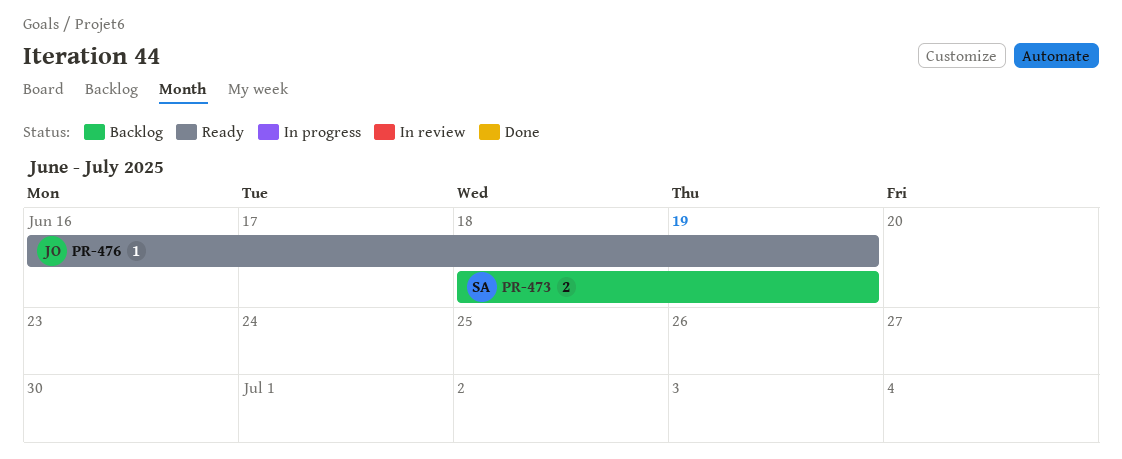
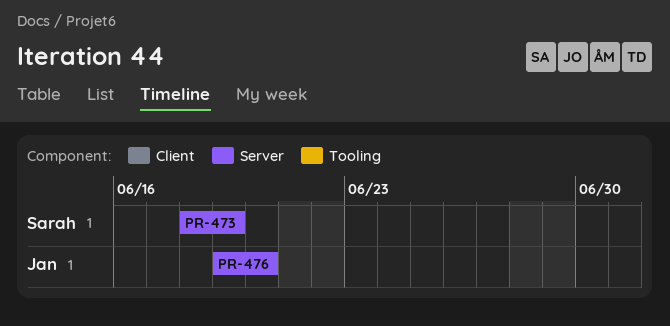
PR-476, start: Jun 16 -> Jun 19
PR-476, due: Jun 19 -> Jun 20

